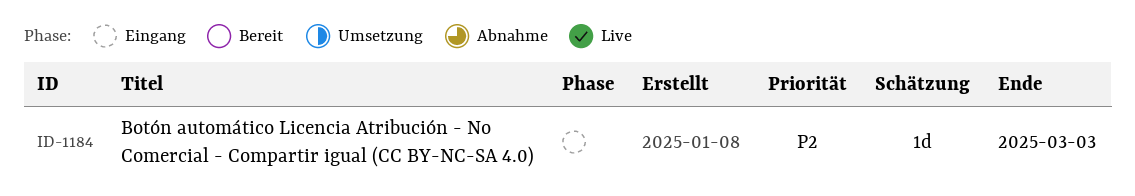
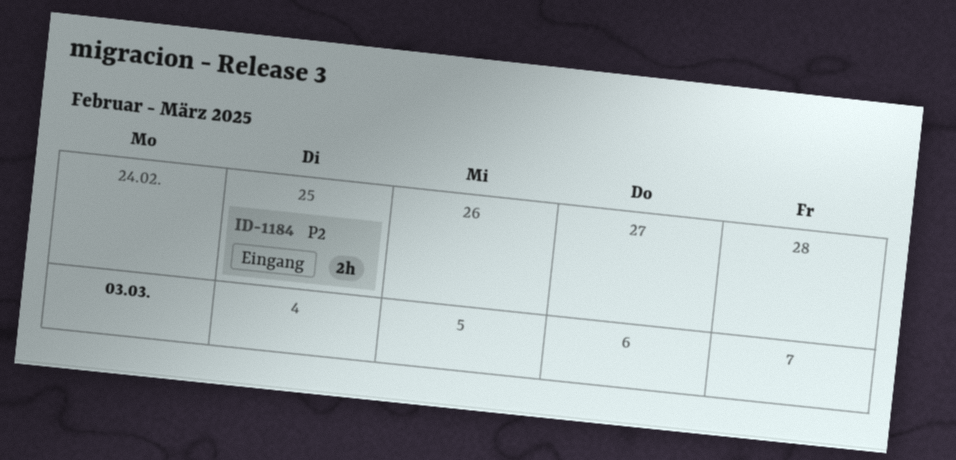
ID-1184, estimate: 1d -> 2h
ID-1184, due: Mar 3 -> Feb 25

